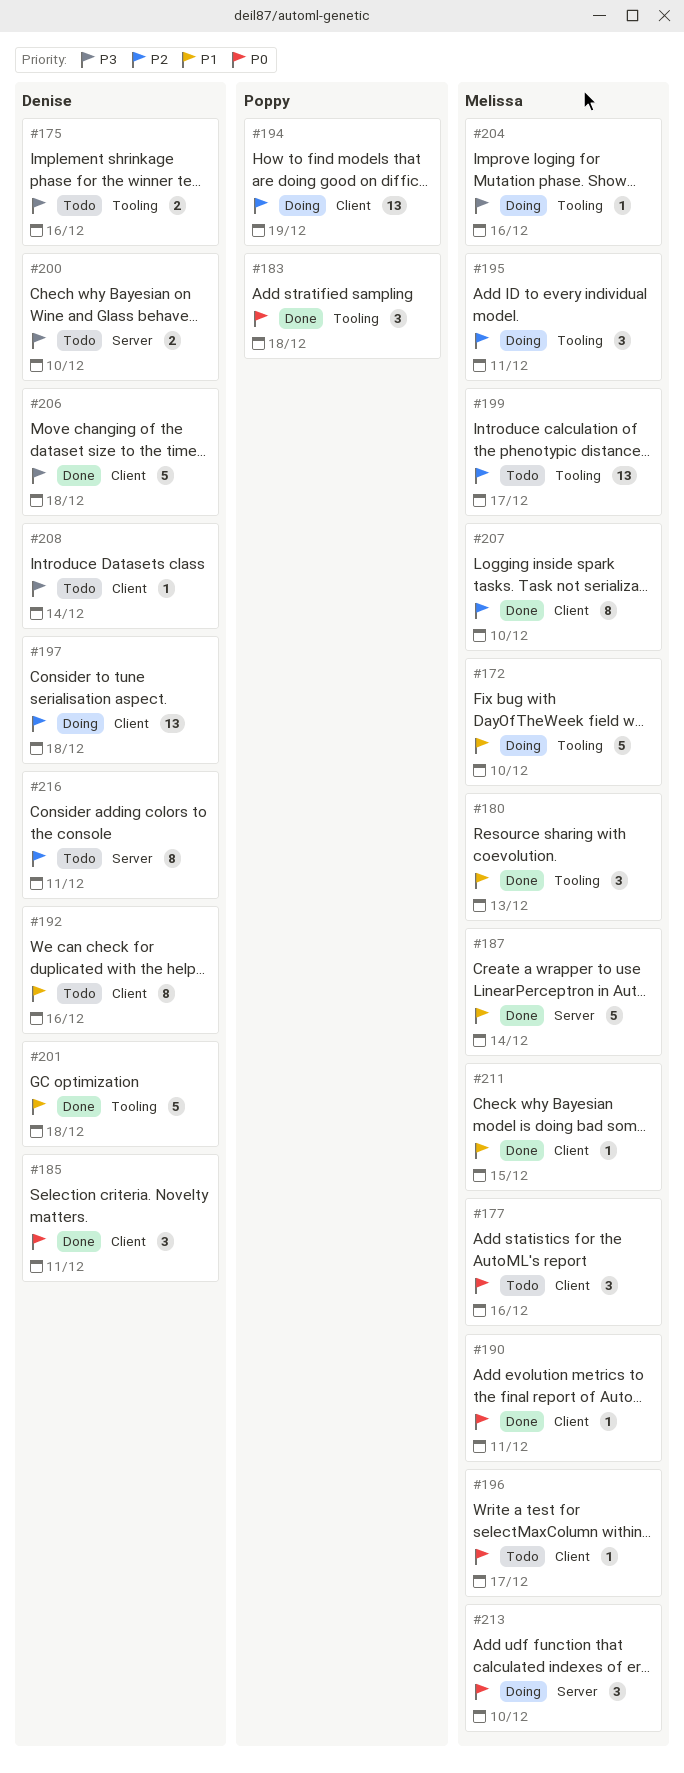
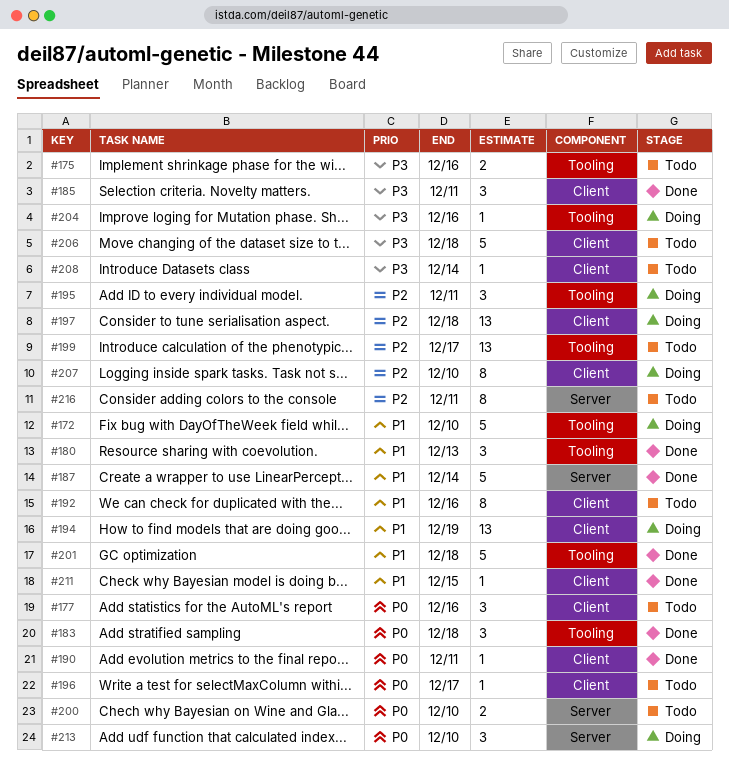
#185, priority: P0 -> P3
#194, priority: P2 -> P1
#200, priority: P3 -> P0
#206, status: Done -> Todo
#207, status: Done -> Doing

